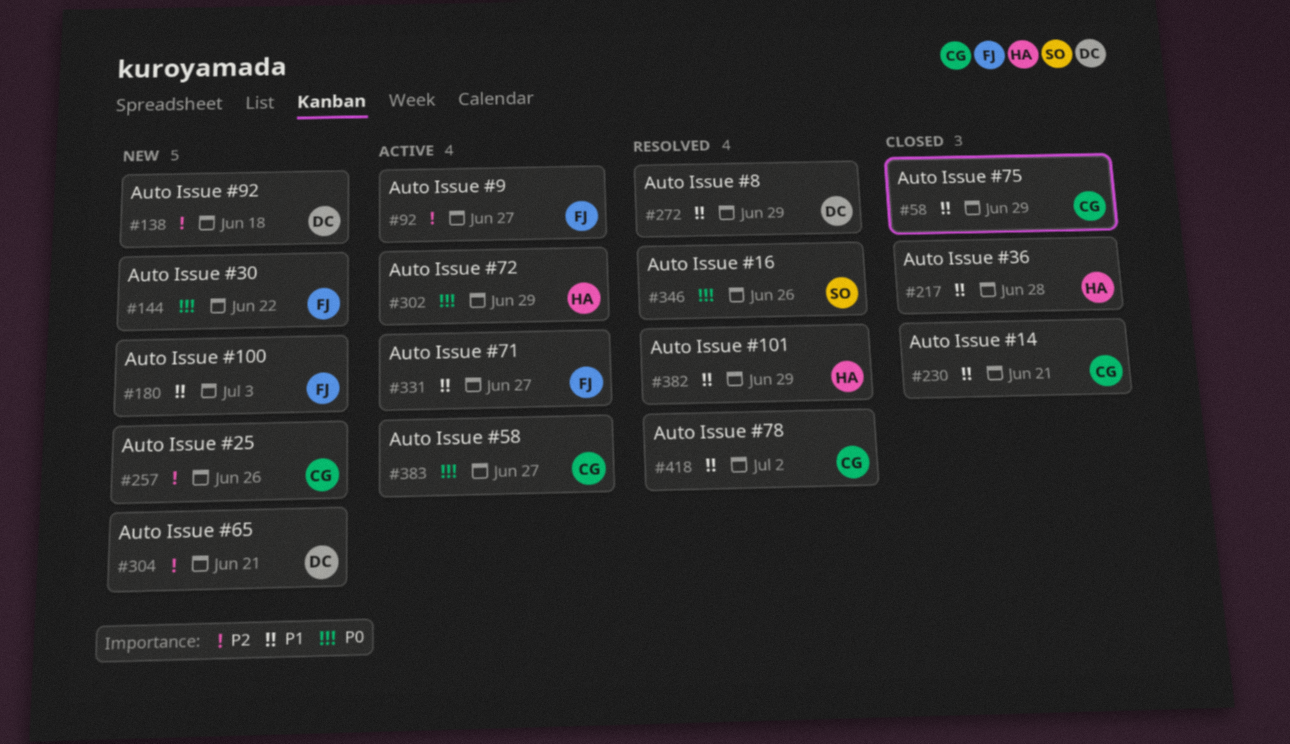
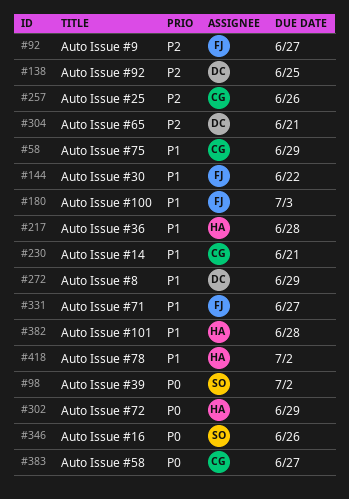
#98: none -> present
#138, due: Jun 18 -> Jun 25
#144, priority: P0 -> P1
#382, due: Jun 29 -> Jun 28
#418, owner: CG -> HA

